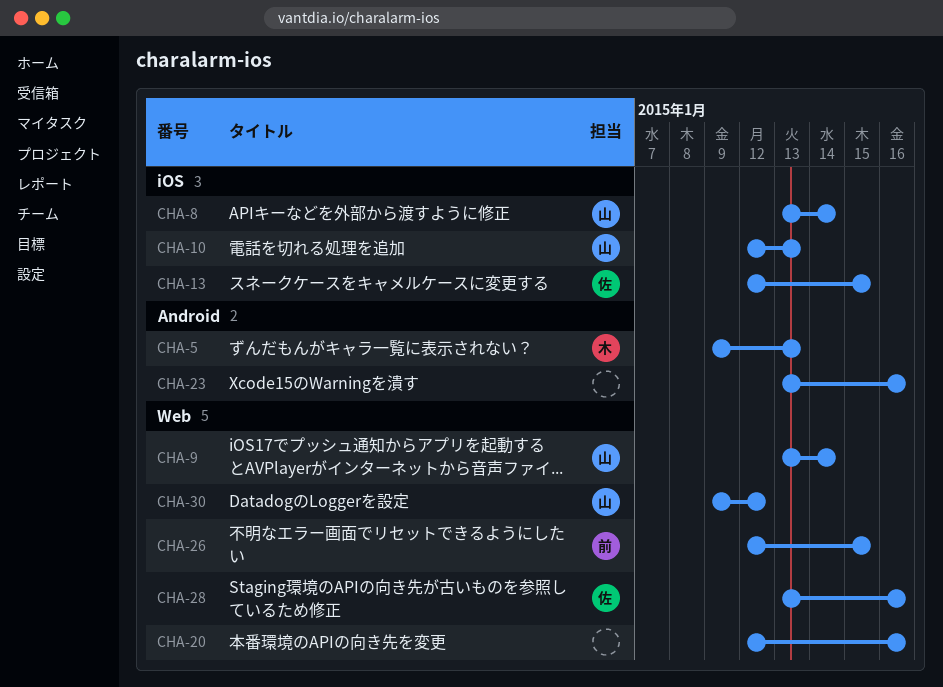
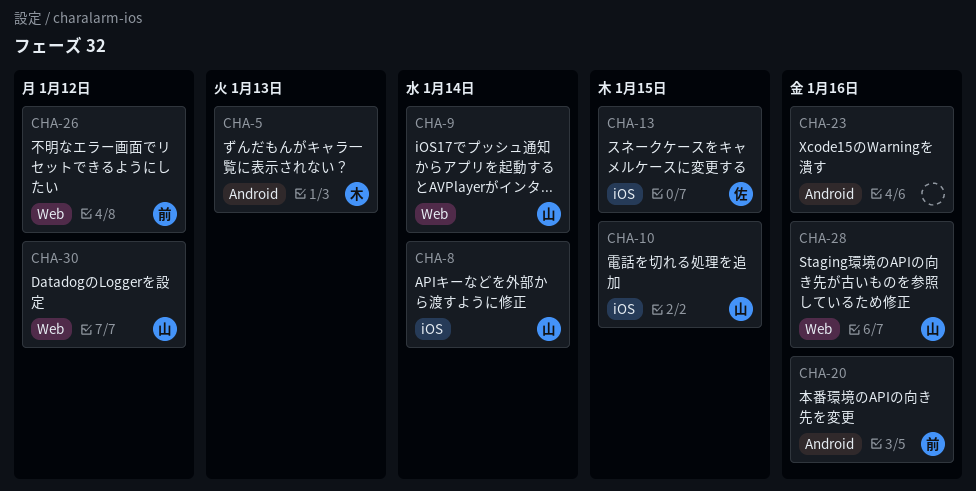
CHA-10, due: Jan 13 -> Jan 15
CHA-20, owner: none -> 前
CHA-20, label: Web -> Android
CHA-26, due: Jan 15 -> Jan 12
CHA-28, owner: 佐 -> 山

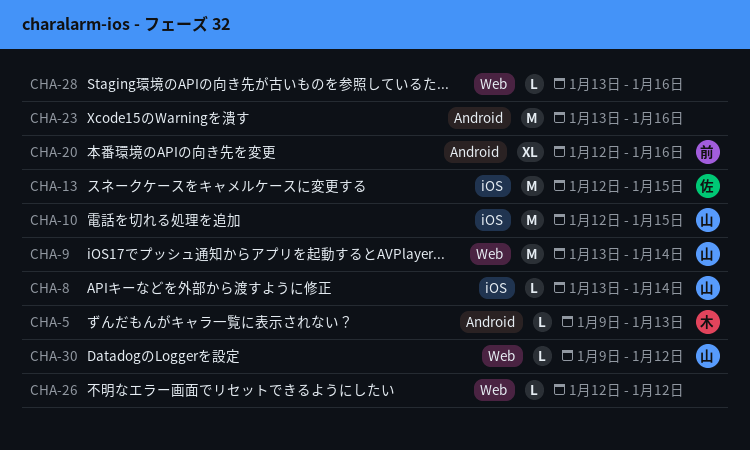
CHA-26, owner: 前 -> none
CHA-28, owner: 山 -> none

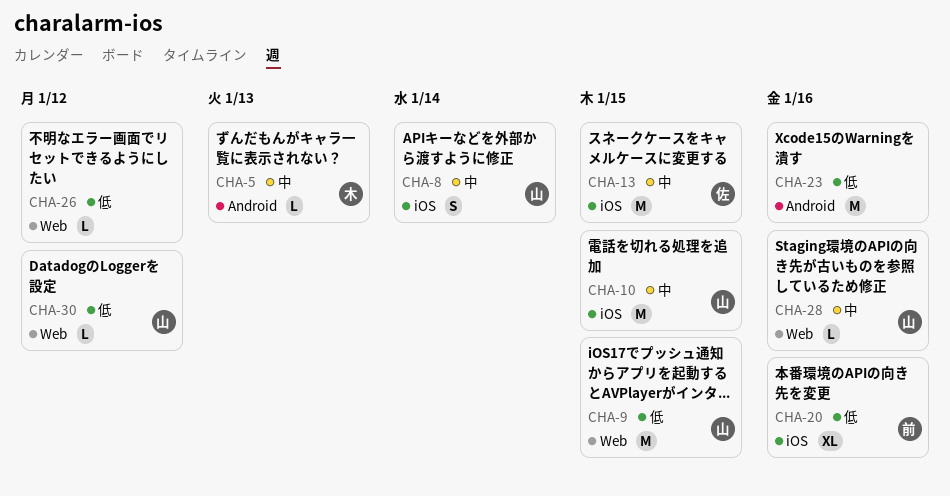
CHA-8, estimate: L -> S
CHA-9, due: Jan 14 -> Jan 15
CHA-20, label: Android -> iOS
CHA-28, owner: none -> 山

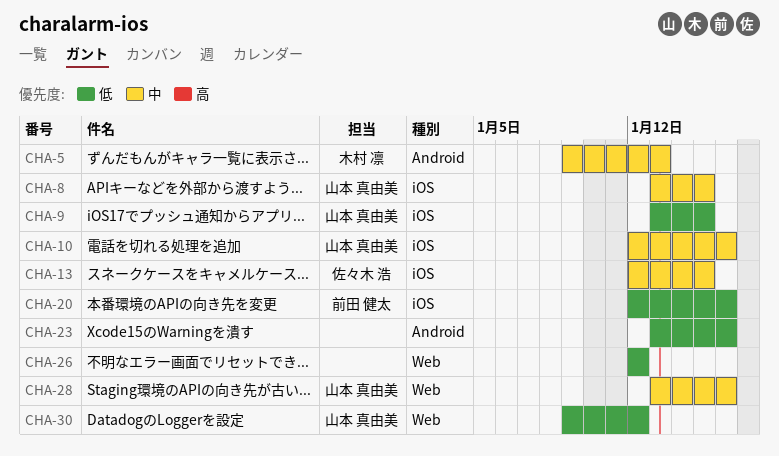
CHA-8, due: Jan 14 -> Jan 15
CHA-9, label: Web -> iOS
CHA-10, due: Jan 15 -> Jan 16

